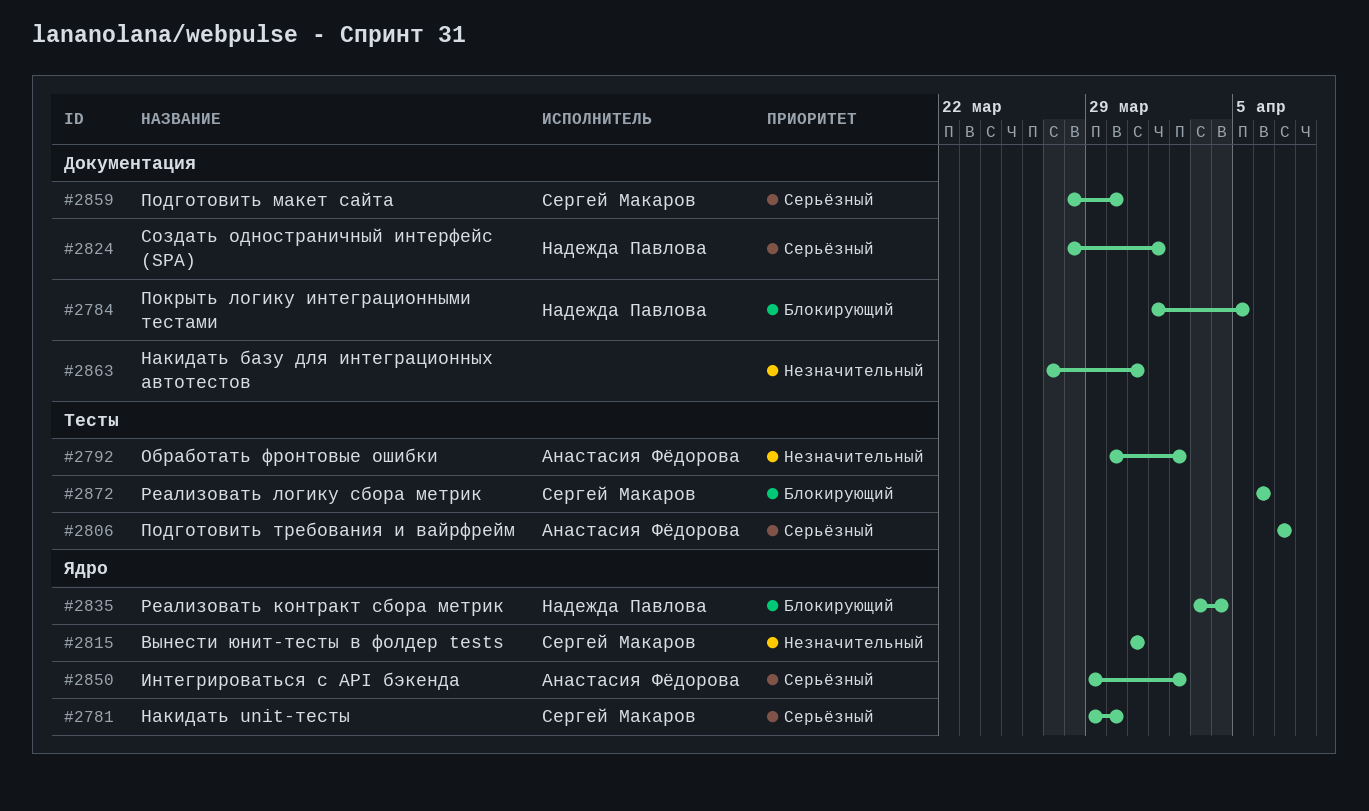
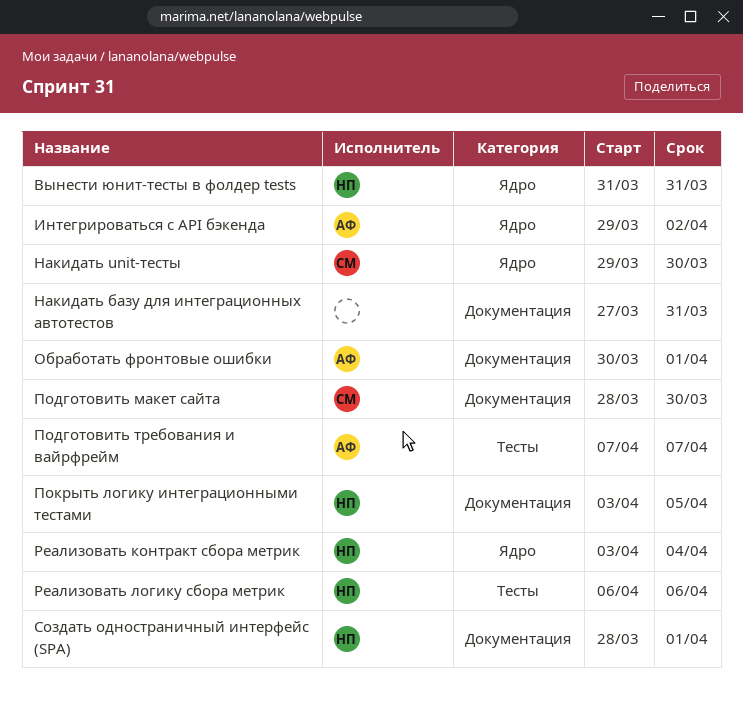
Вынести юнит-тесты в фолдер tests, owner: Сергей Макаров -> Надежда Павлова
Обработать фронтовые ошибки, label: Тесты -> Документация
Обработать фронтовые ошибки, due: Apr 2 -> Apr 1
Покрыть логику интеграционными тестами, start: Apr 1 -> Apr 3
Реализовать логику сбора метрик, owner: Сергей Макаров -> Надежда Павлова

